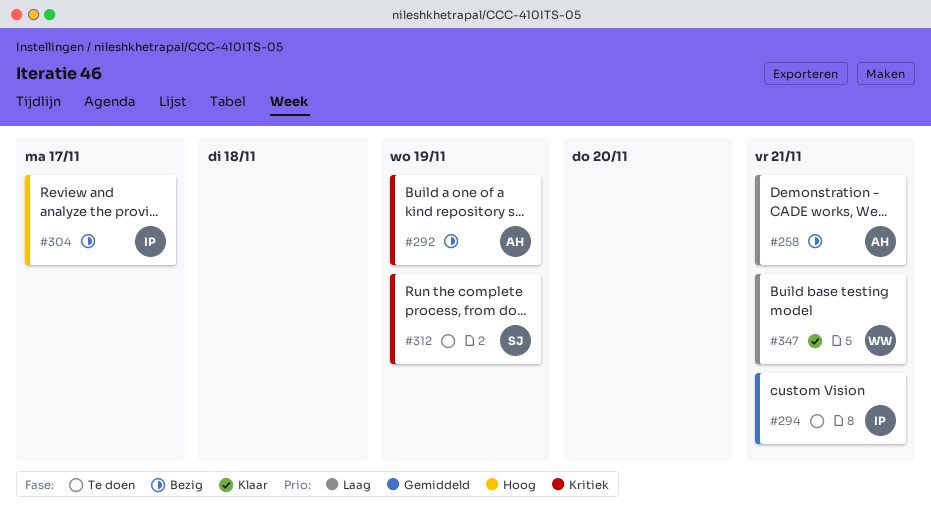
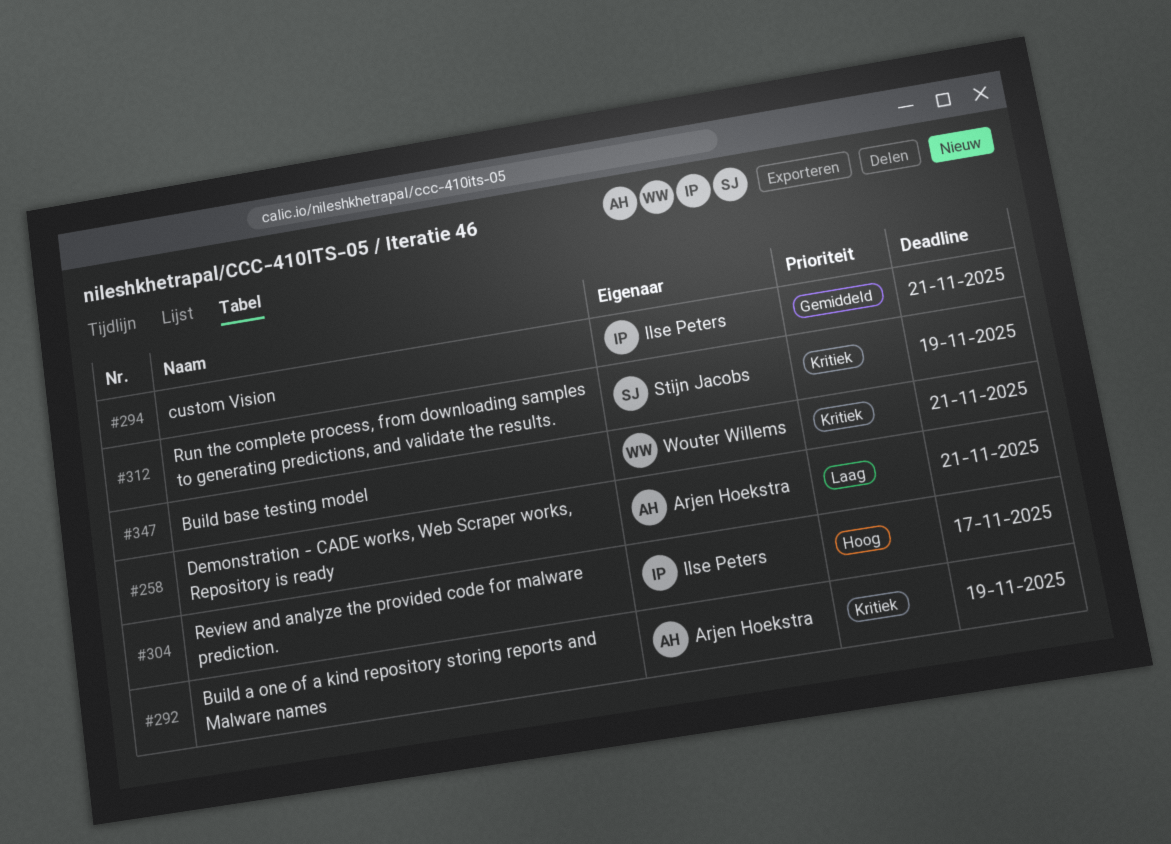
#347, priority: Laag -> Kritiek

